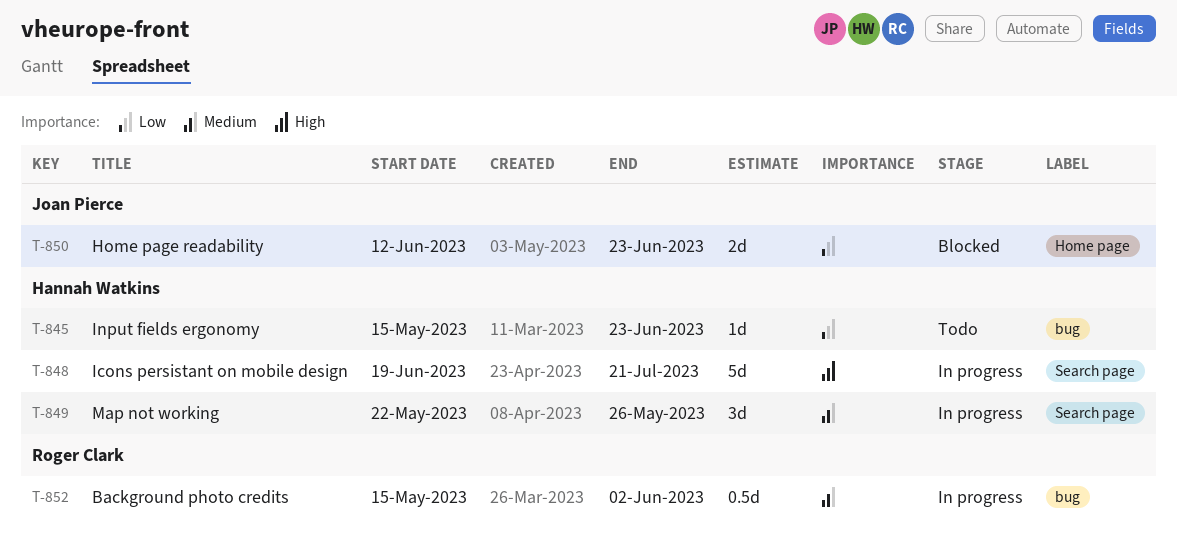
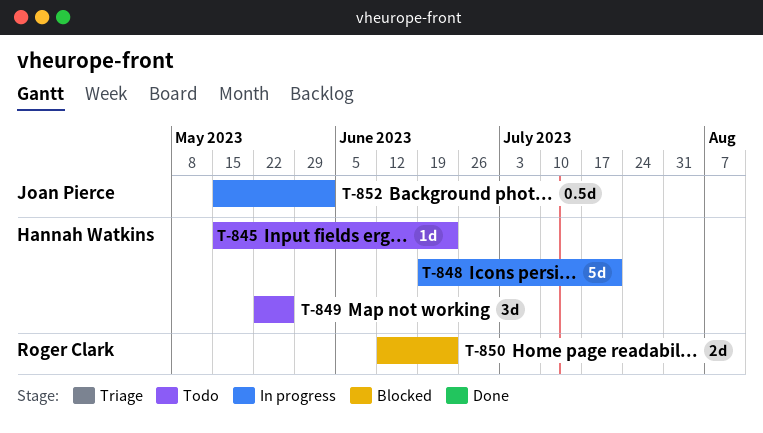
T-849, status: In progress -> Todo
T-850, owner: Joan Pierce -> Roger Clark
T-852, owner: Roger Clark -> Joan Pierce

